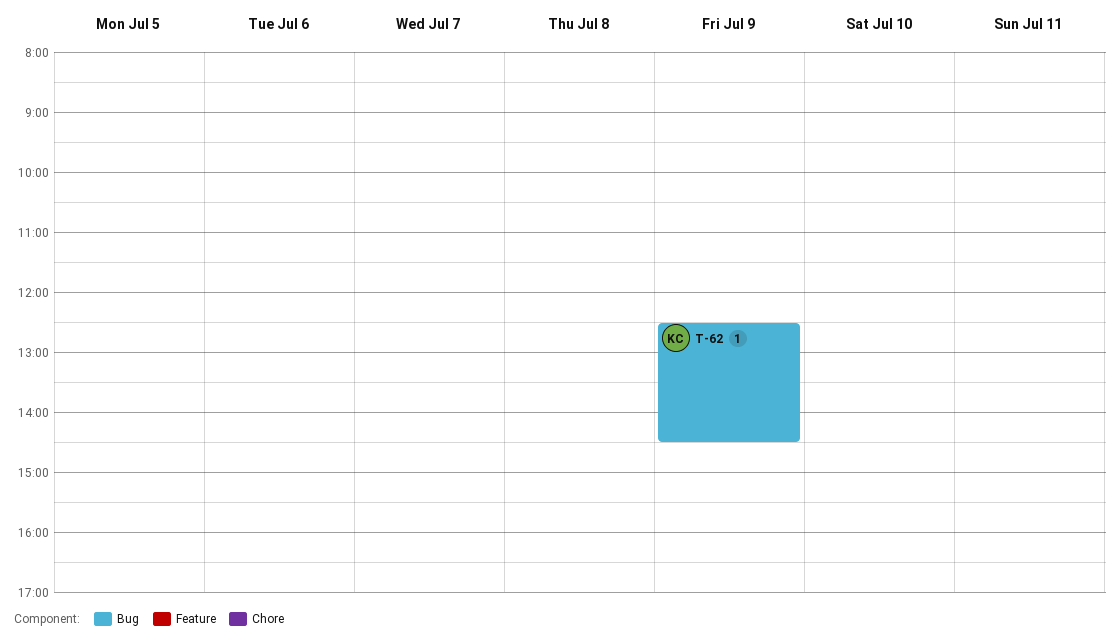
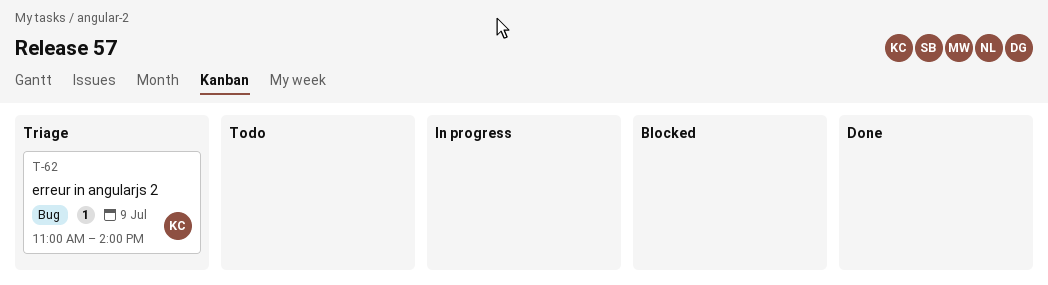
T-62, begins: 12:30 -> 11:00
T-62, ends: 14:30 -> 14:00

